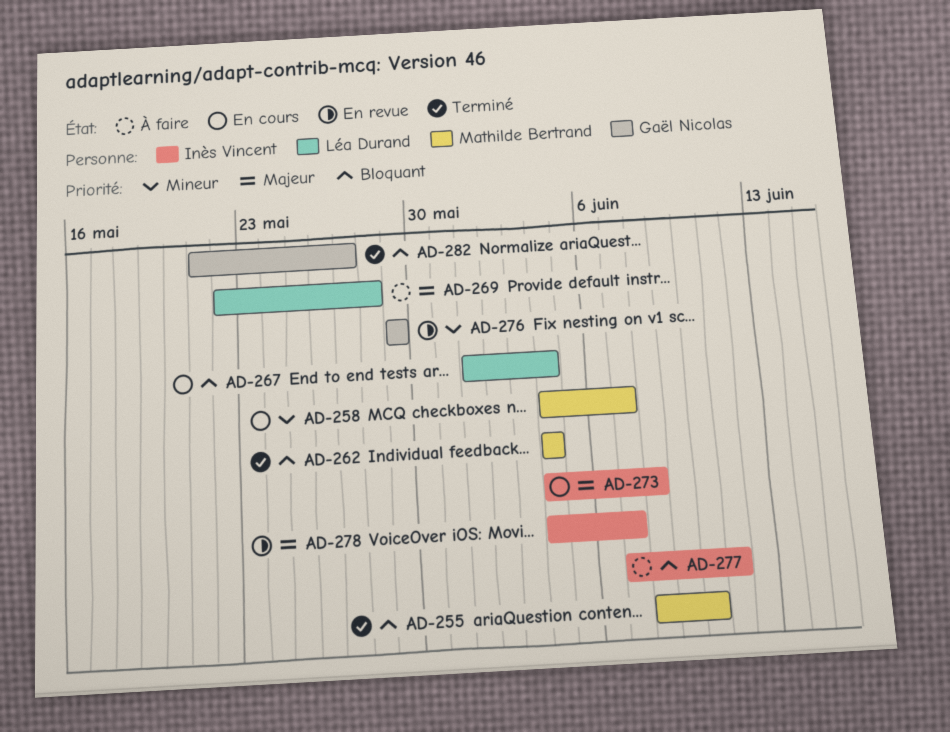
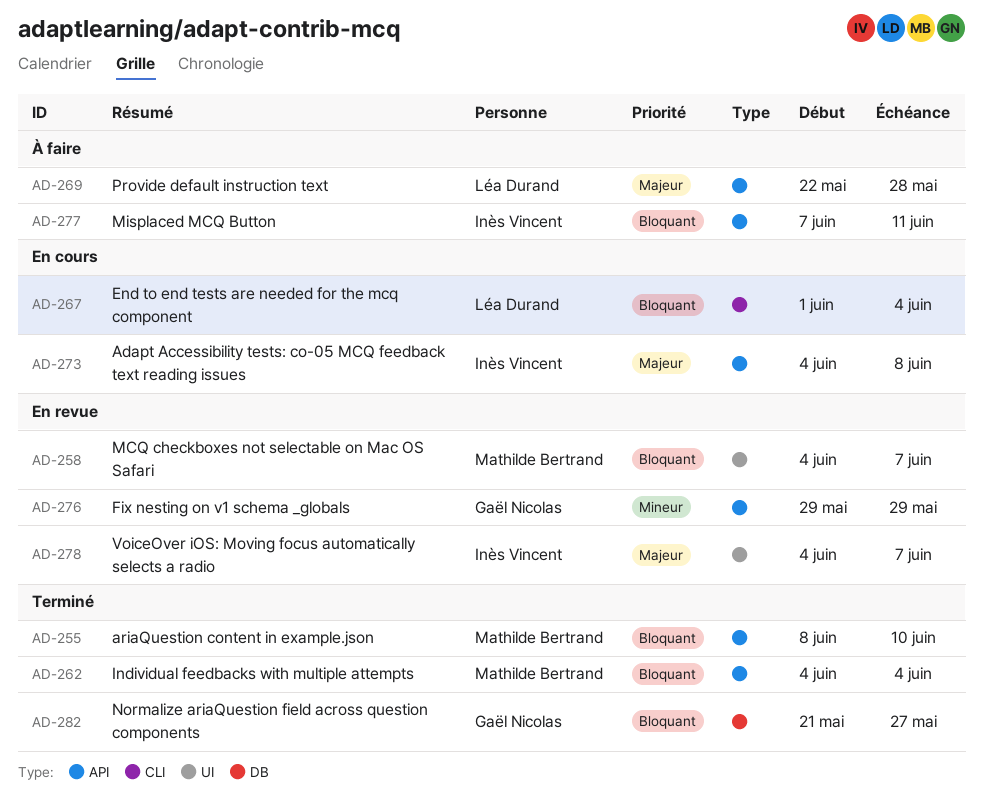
AD-258, status: En cours -> En revue
AD-258, priority: Mineur -> Bloquant

